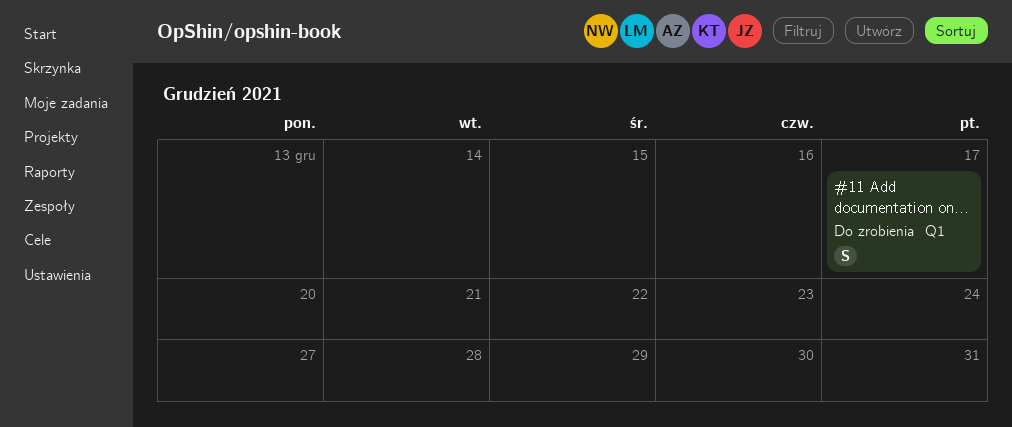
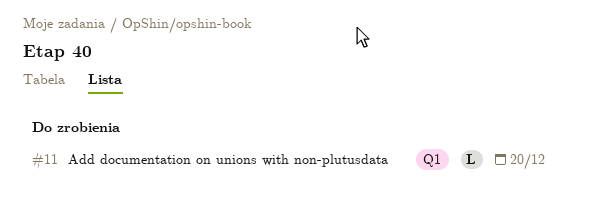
#11, estimate: S -> L
#11, due: Dec 17 -> Dec 20

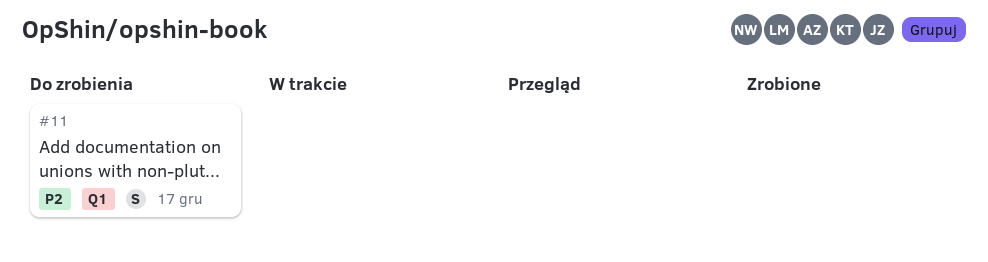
#11, estimate: L -> S
#11, due: Dec 20 -> Dec 17

